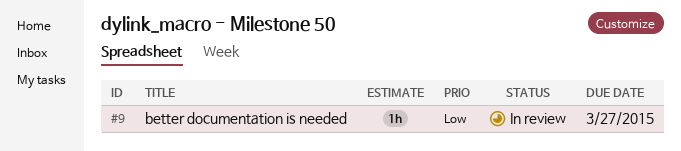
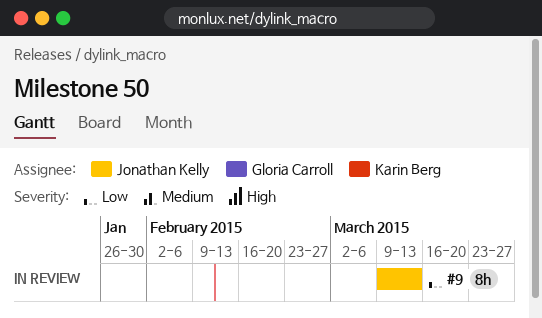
#9, estimate: 1h -> 8h
#9, due: Mar 27 -> Mar 13

